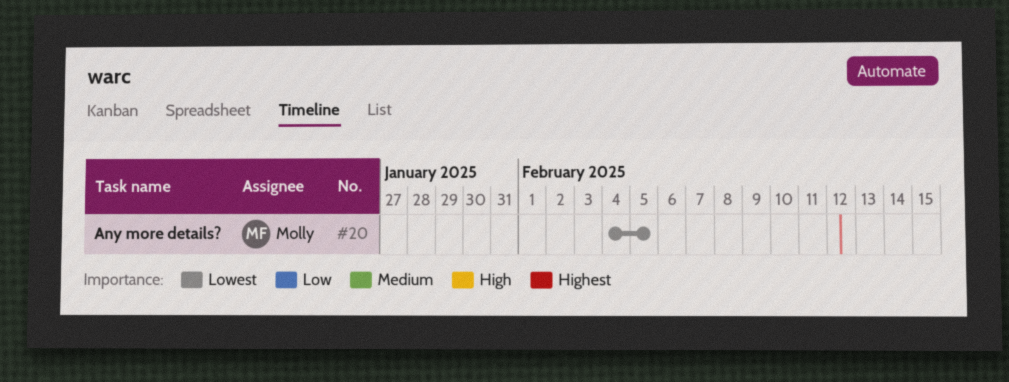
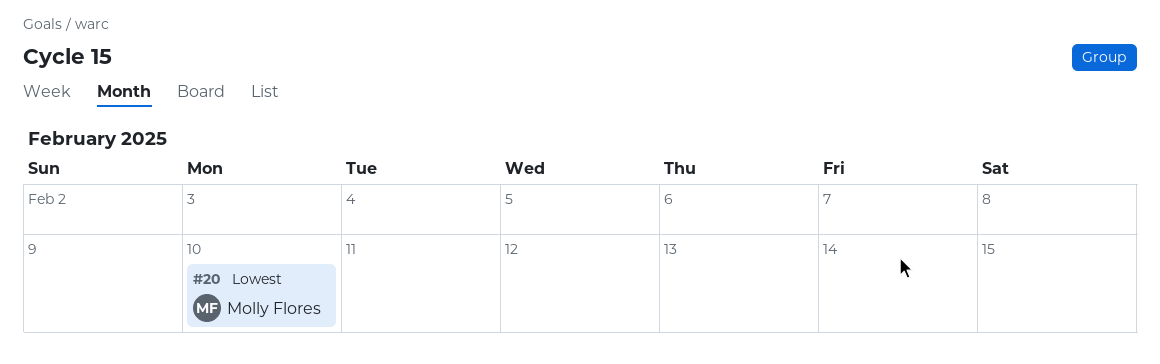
#20, due: Feb 5 -> Feb 10

